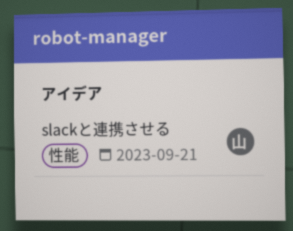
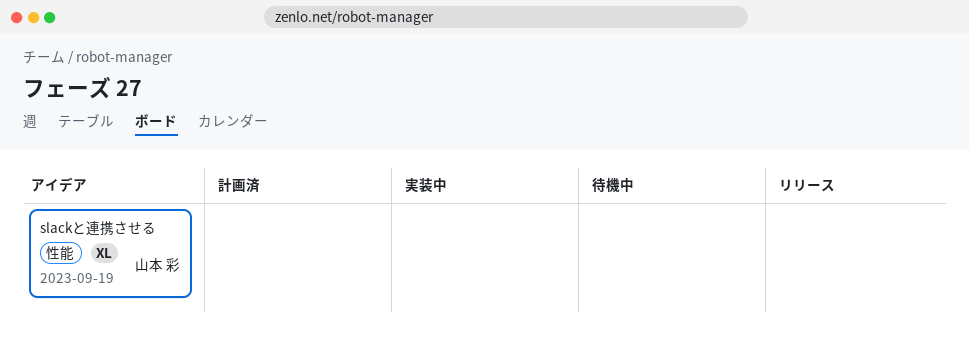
slackと連携させる, due: Sep 21 -> Sep 19

